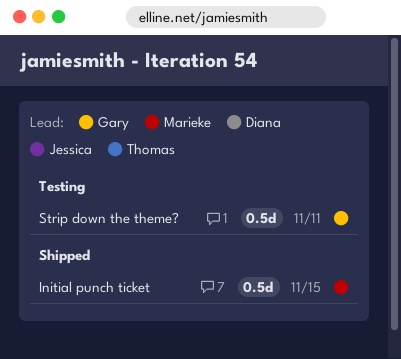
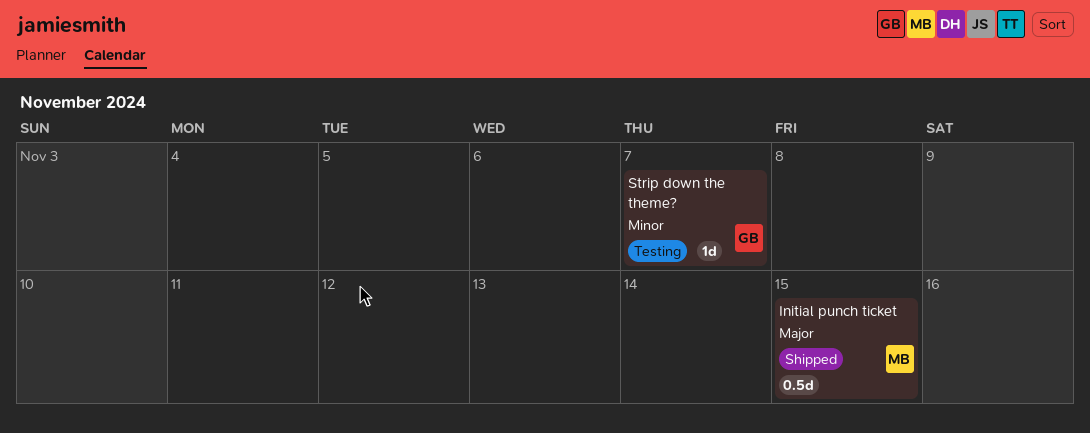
Strip down the theme?, estimate: 0.5d -> 1d
Strip down the theme?, due: Nov 11 -> Nov 7

